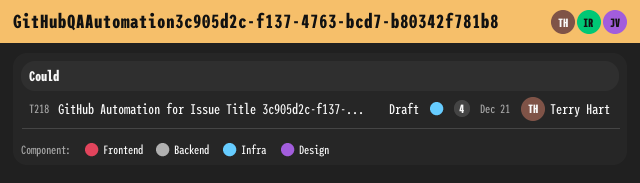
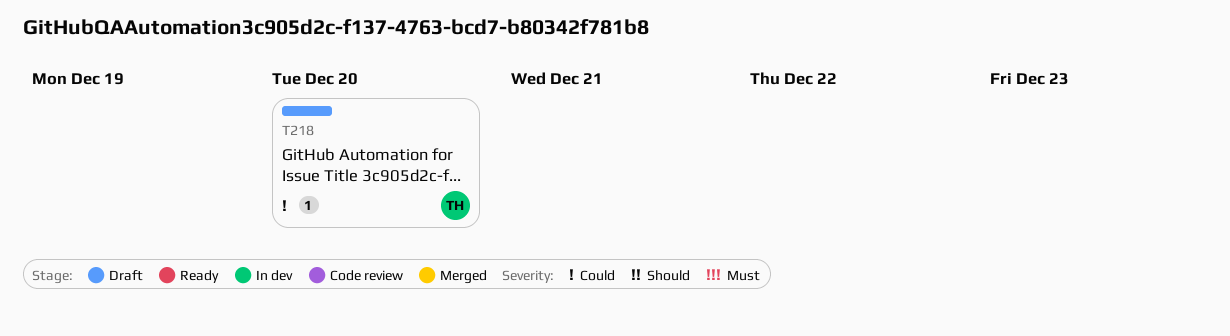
T218, estimate: 4 -> 1
T218, due: Dec 21 -> Dec 20

